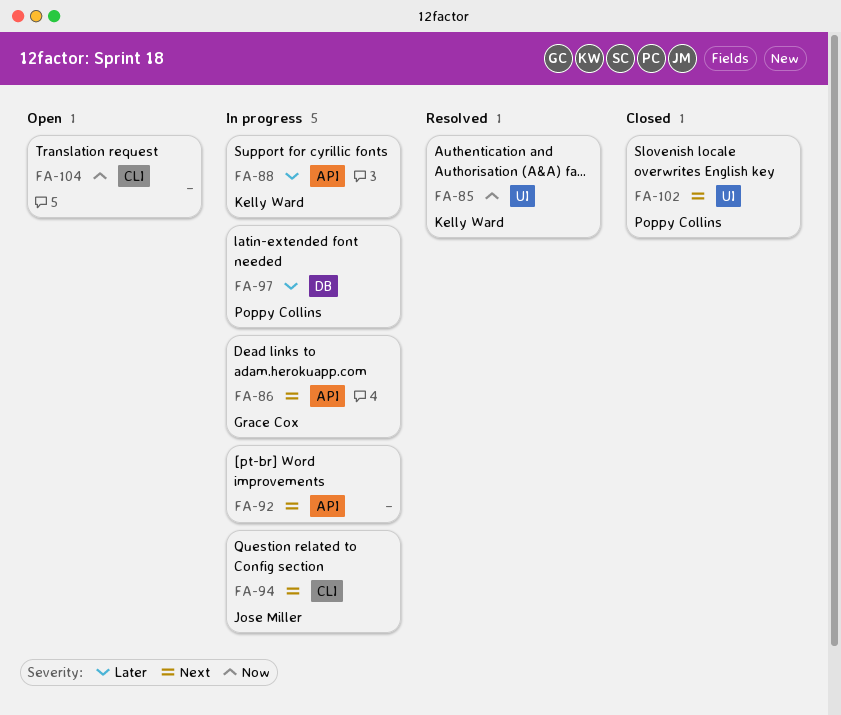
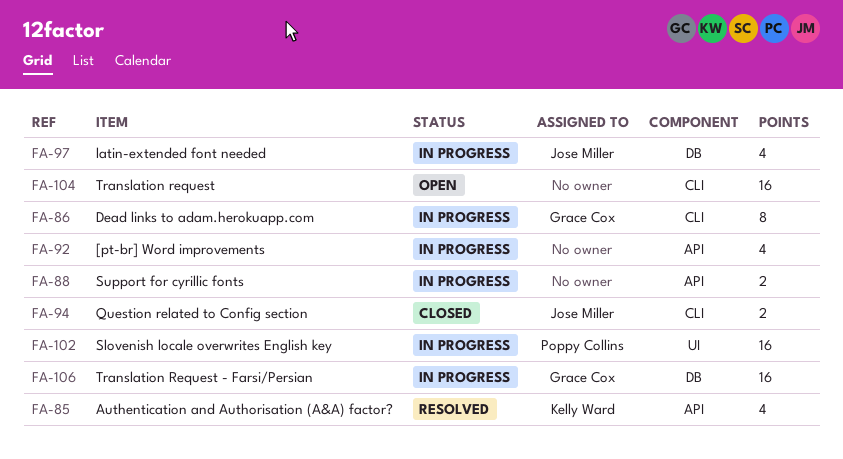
FA-85, label: UI -> API
FA-86, label: API -> CLI
FA-88, owner: Kelly Ward -> none
FA-94, status: In progress -> Closed
FA-97, owner: Poppy Collins -> Jose Miller
FA-102, status: Closed -> In progress
FA-106: none -> present

